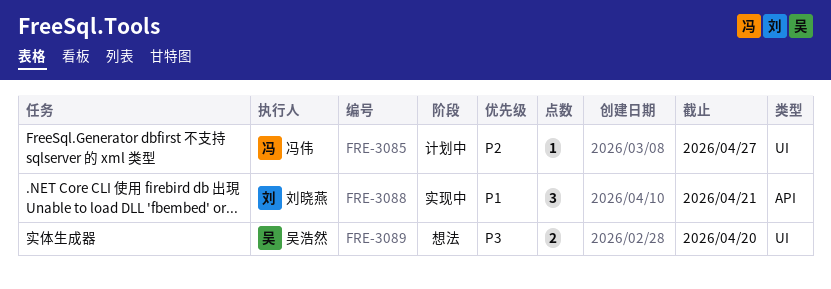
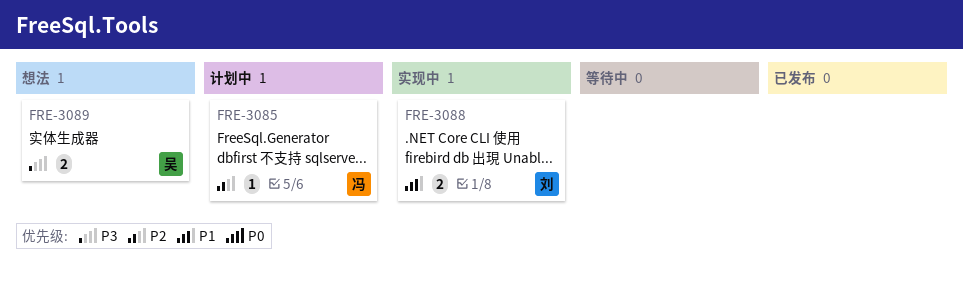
FRE-3088, estimate: 3 -> 2

